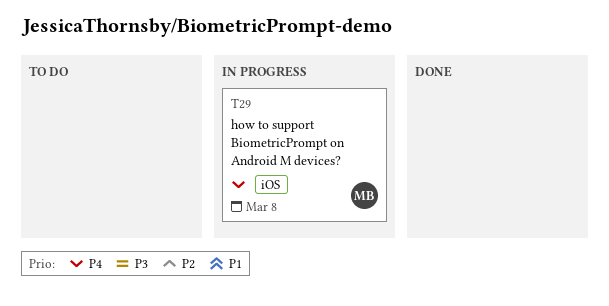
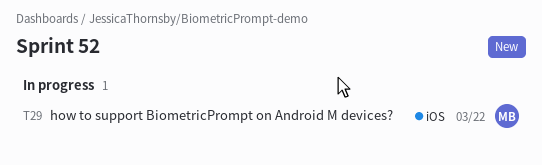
T29, due: Mar 8 -> Mar 22

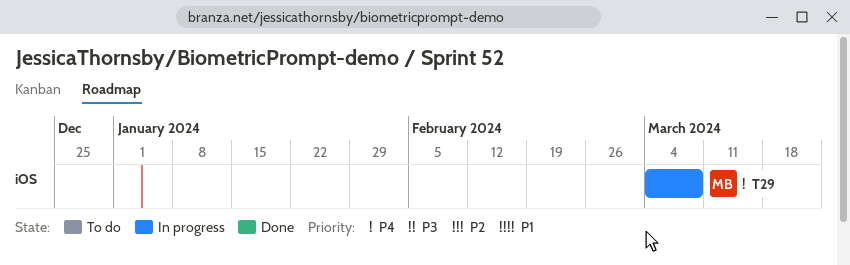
T29, due: Mar 22 -> Mar 8

